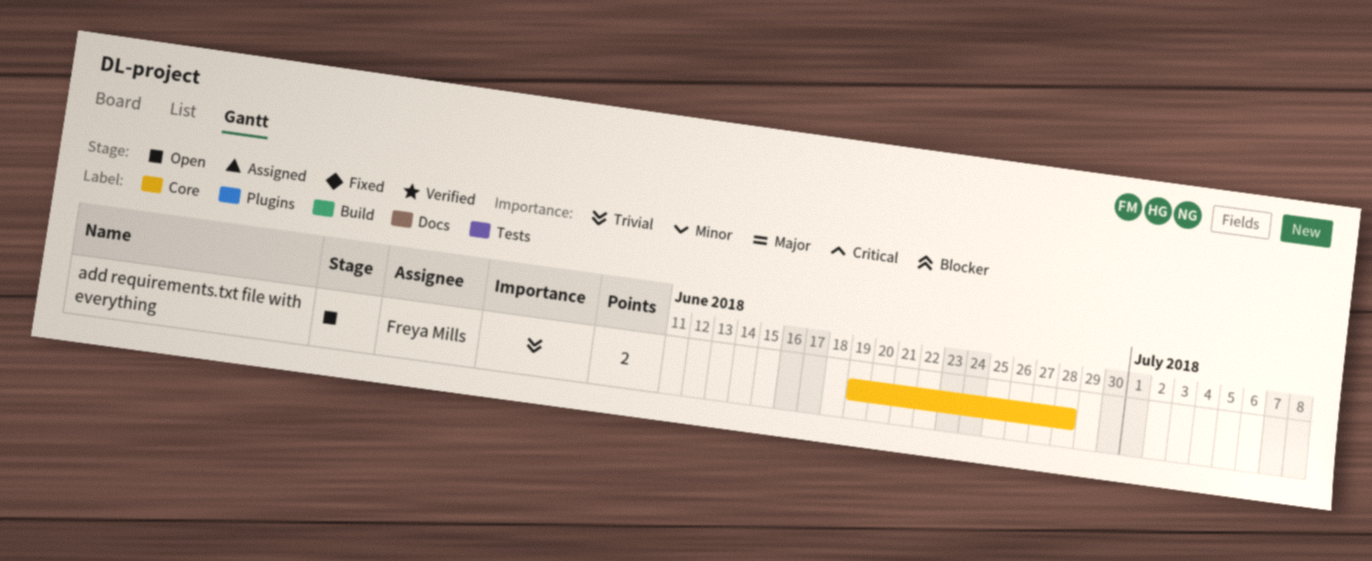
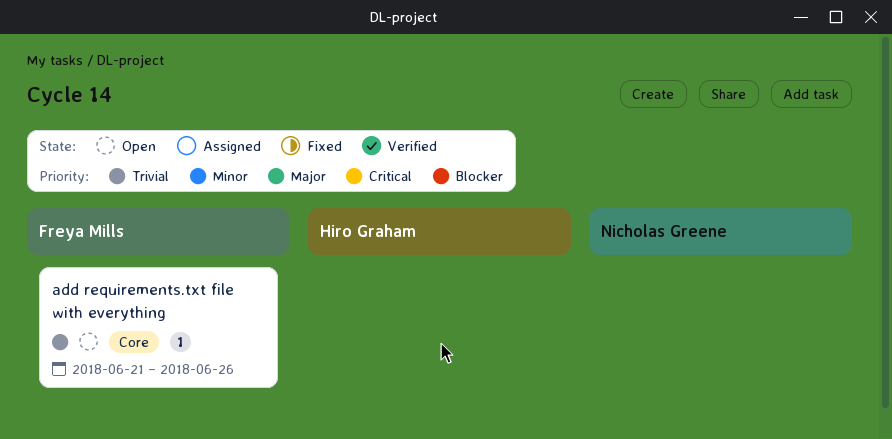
add requirements.txt file with everything, estimate: 2 -> 1
add requirements.txt file with everything, start: Jun 19 -> Jun 21
add requirements.txt file with everything, due: Jun 28 -> Jun 26

